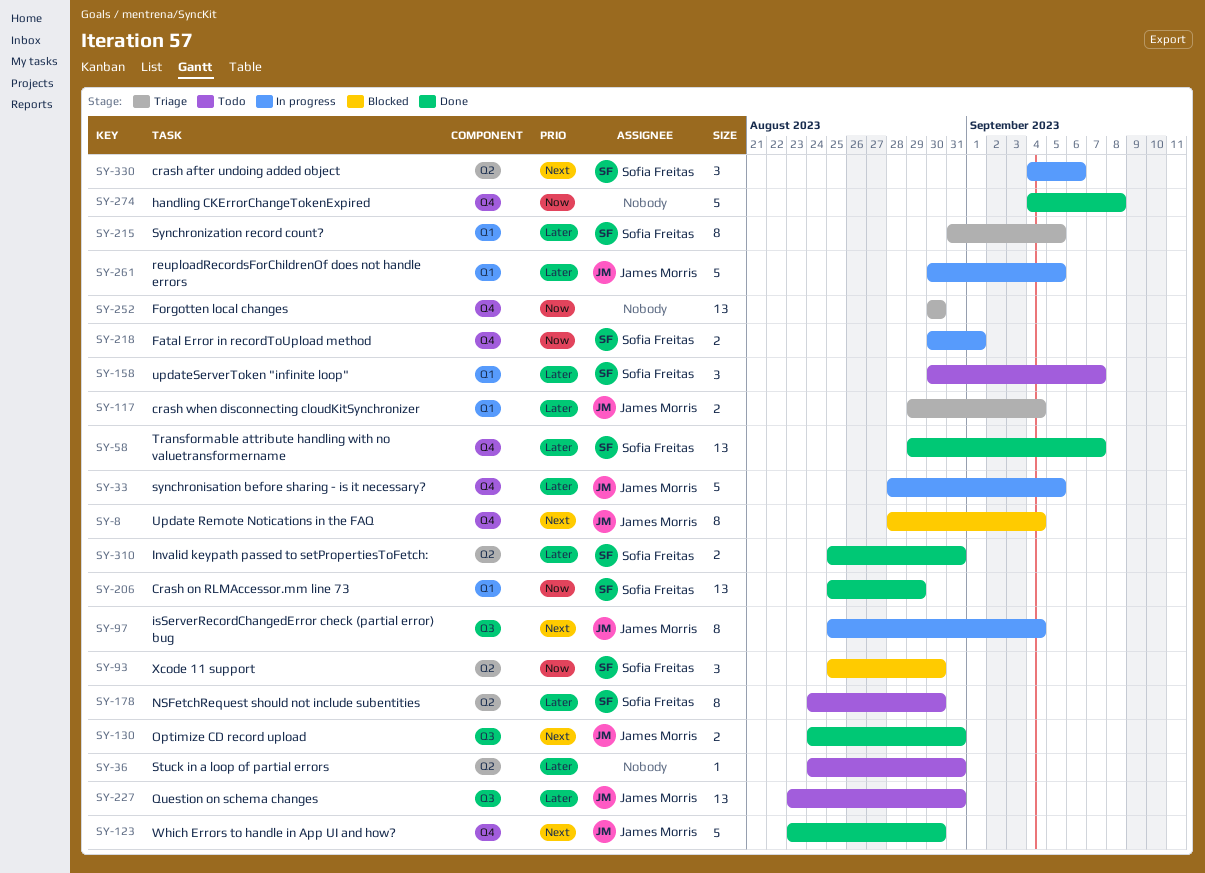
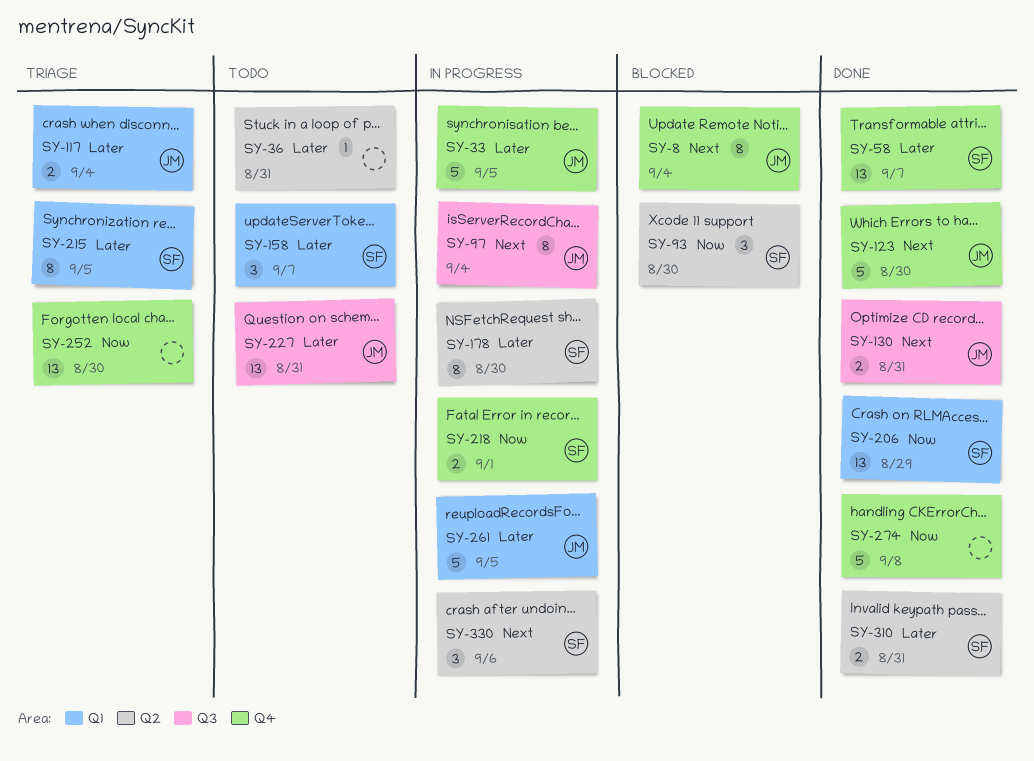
SY-178, status: Todo -> In progress

